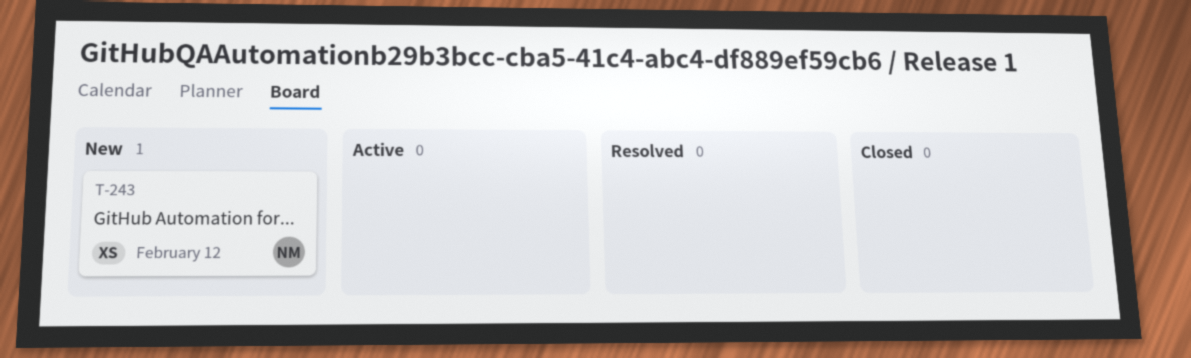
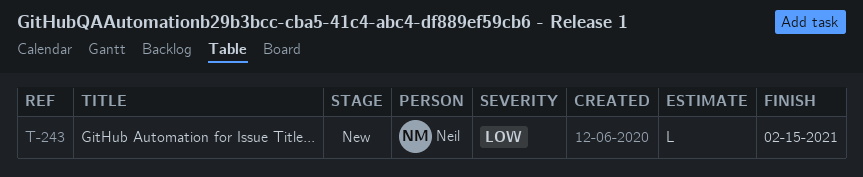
T-243, estimate: XS -> L
T-243, due: Feb 12 -> Feb 15

